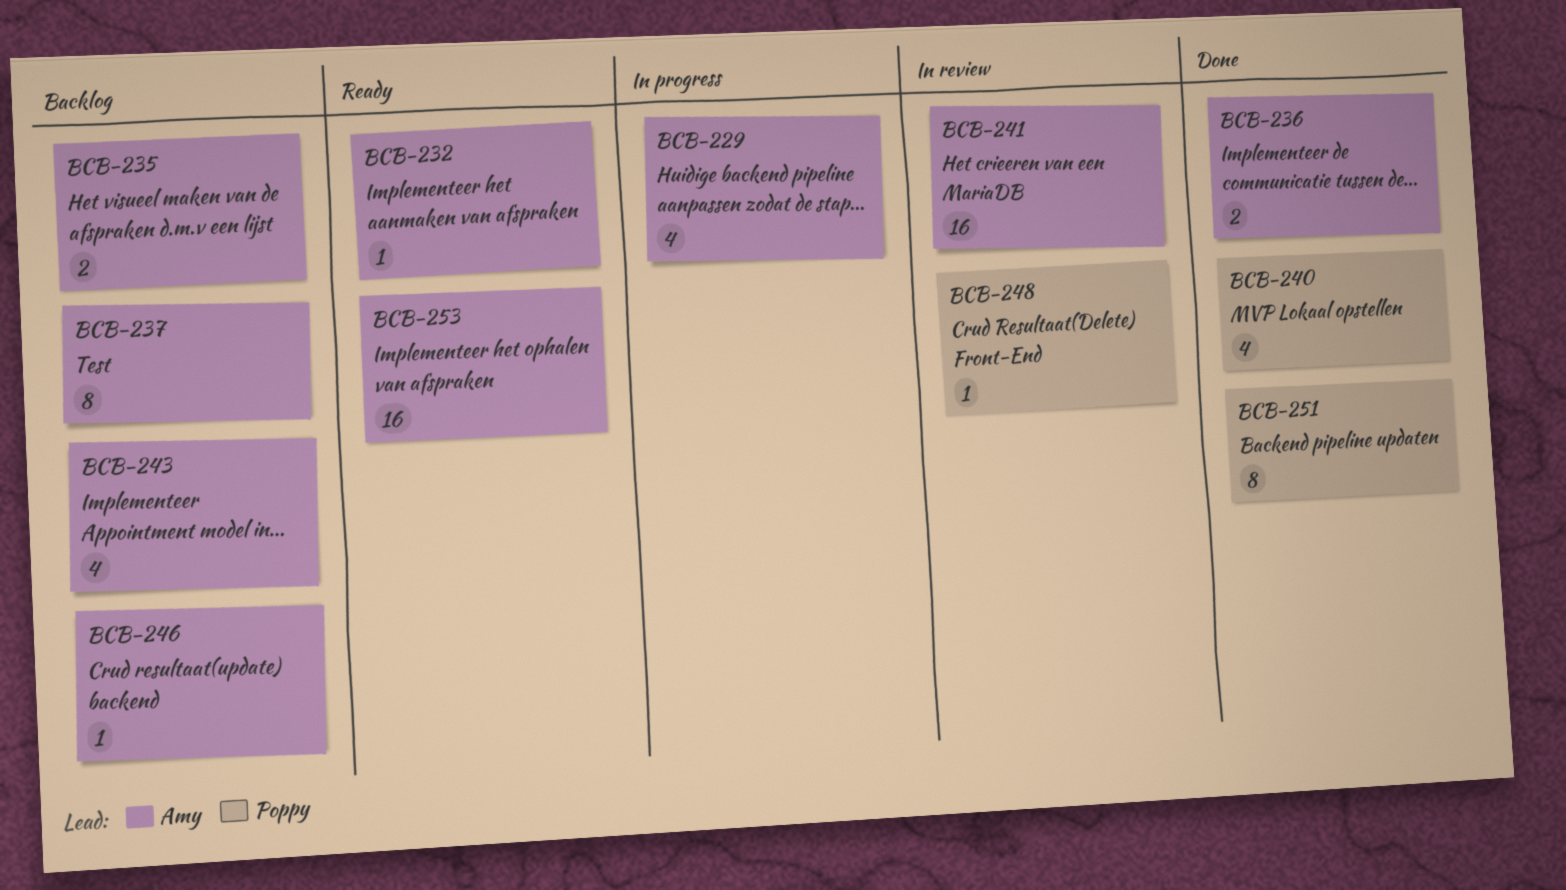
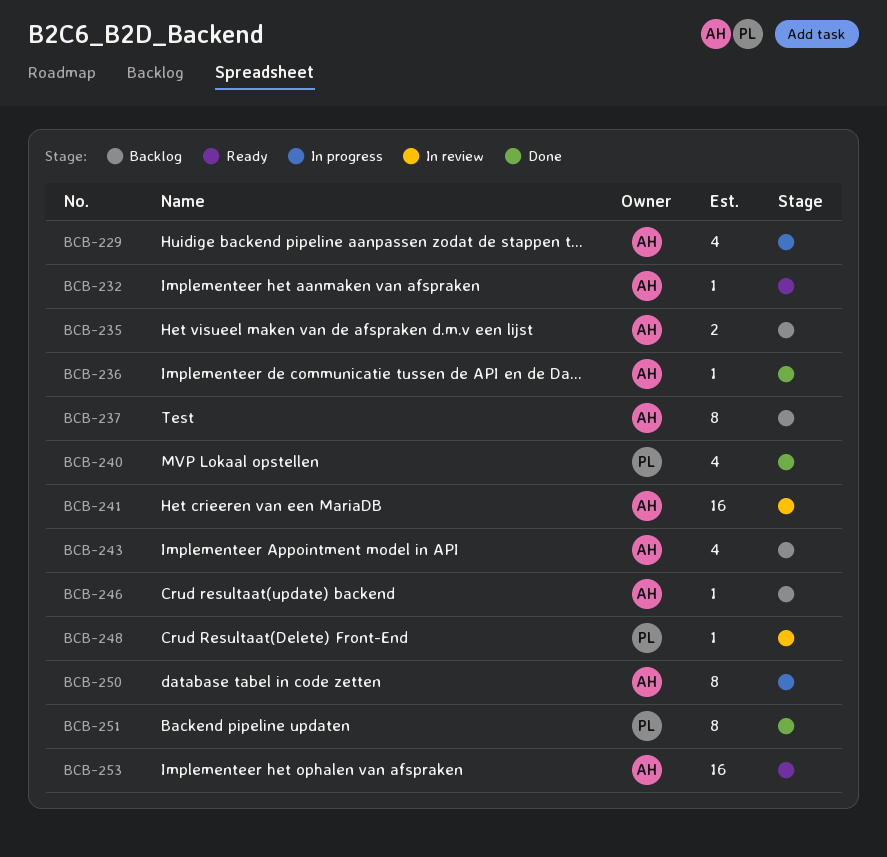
BCB-236, estimate: 2 -> 1
BCB-250: none -> present

